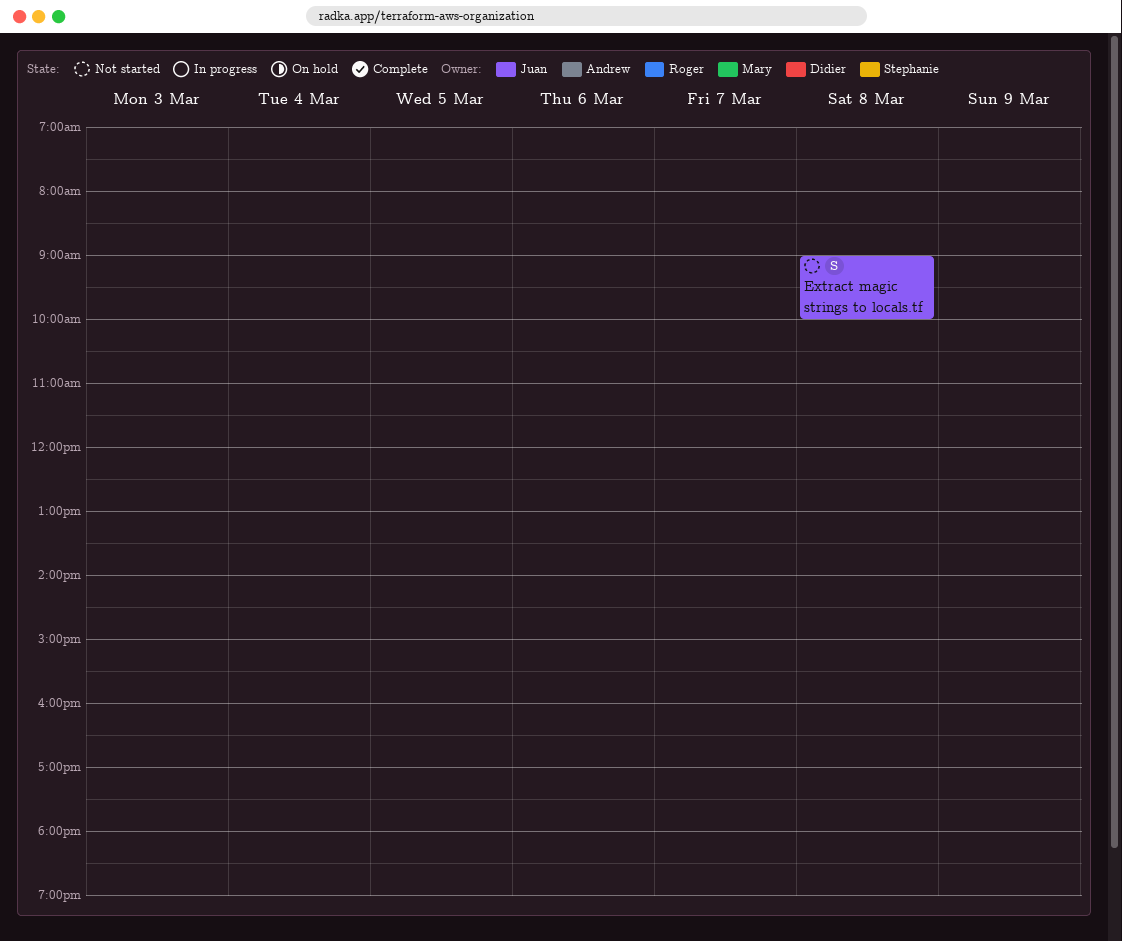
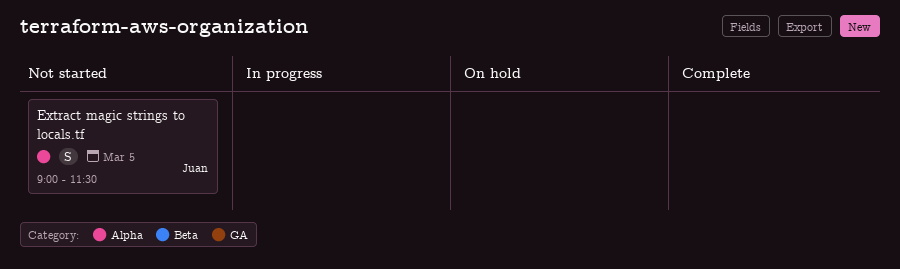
Extract magic strings to locals.tf, day: Mar 8 -> Mar 5
Extract magic strings to locals.tf, ends: 10:00 -> 11:30

